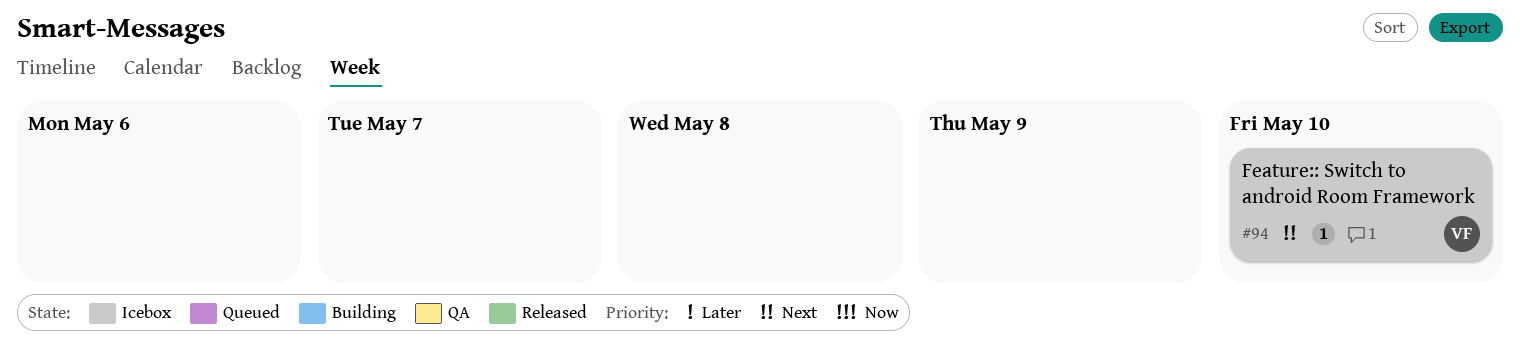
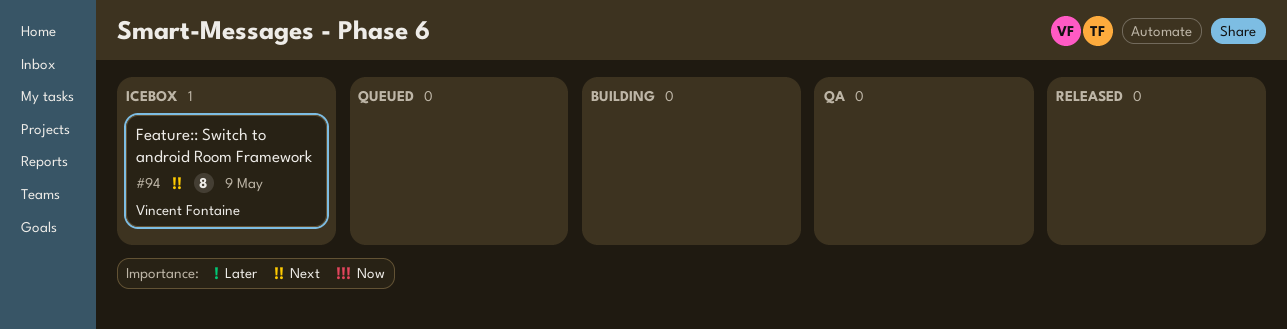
#94, estimate: 1 -> 8
#94, due: May 10 -> May 9

